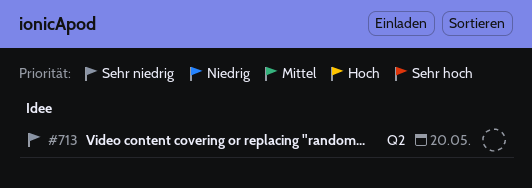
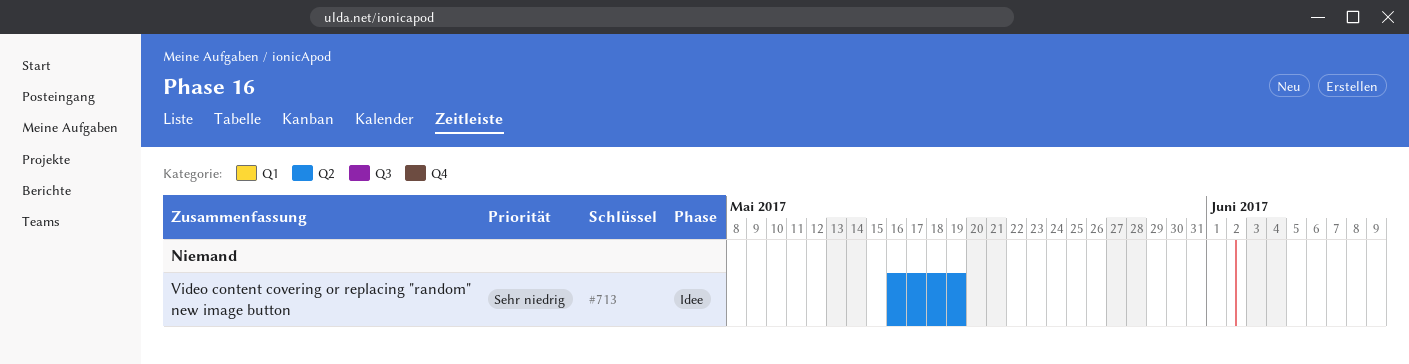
#713, due: May 20 -> May 19

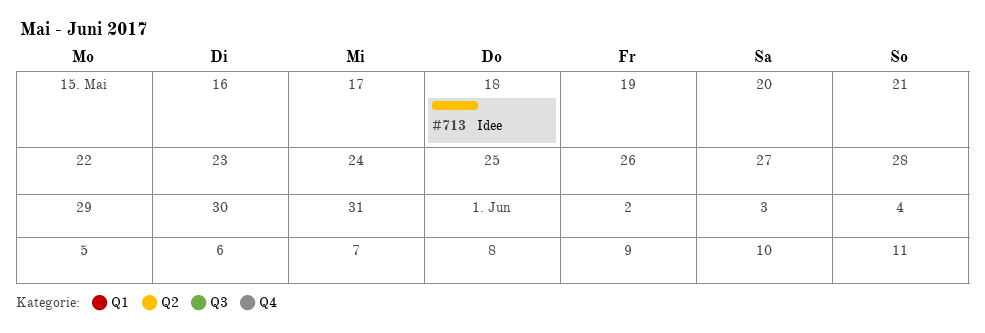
#713, due: May 19 -> May 18

